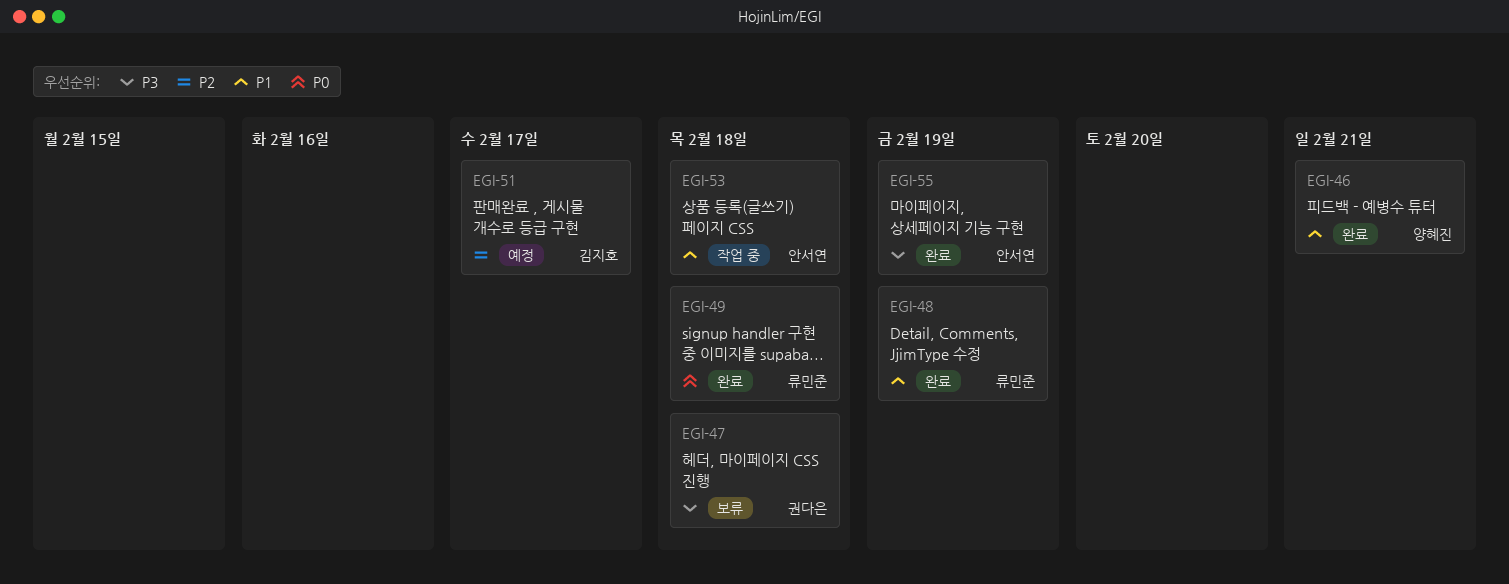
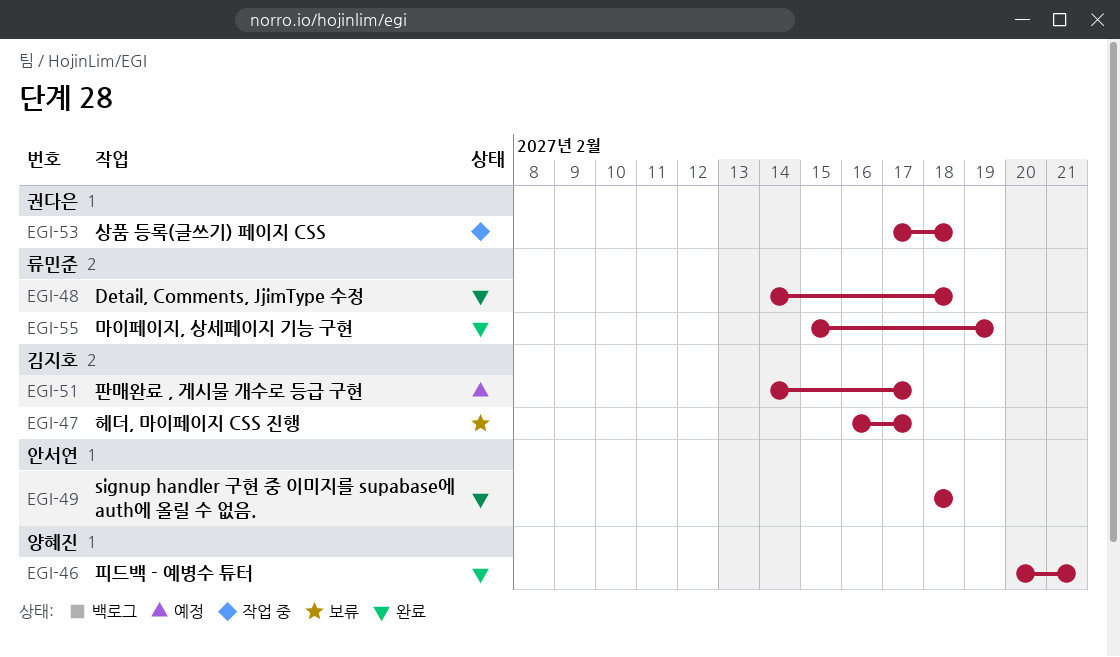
EGI-47, owner: 권다은 -> 김지호
EGI-47, due: Feb 18 -> Feb 17
EGI-48, due: Feb 19 -> Feb 18
EGI-49, owner: 류민준 -> 안서연
EGI-53, owner: 안서연 -> 권다은
EGI-55, owner: 안서연 -> 류민준

